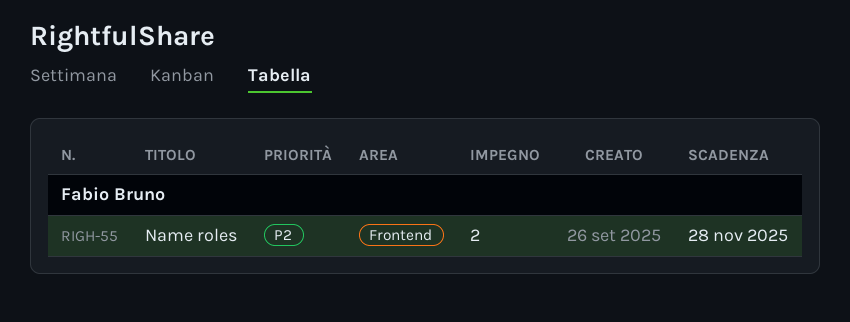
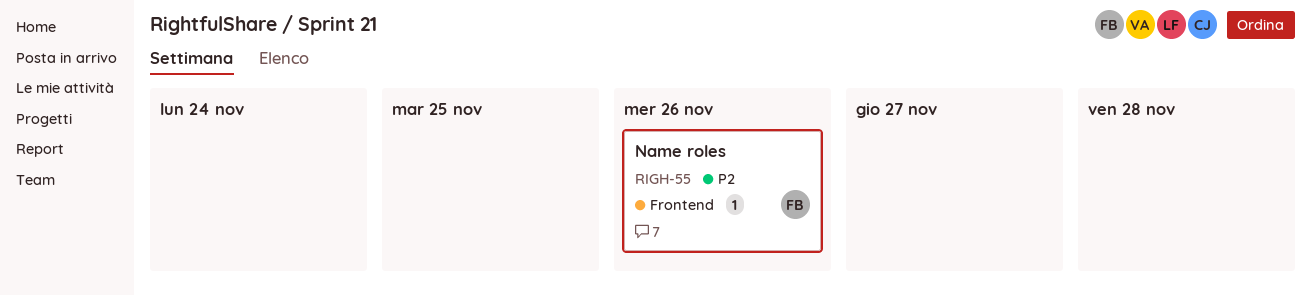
RIGH-55, estimate: 2 -> 1
RIGH-55, due: Nov 28 -> Nov 26

